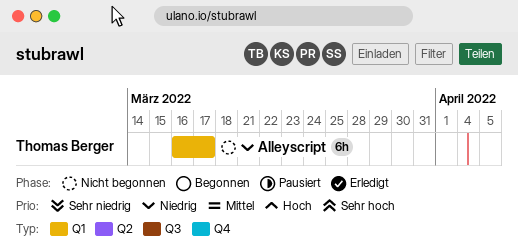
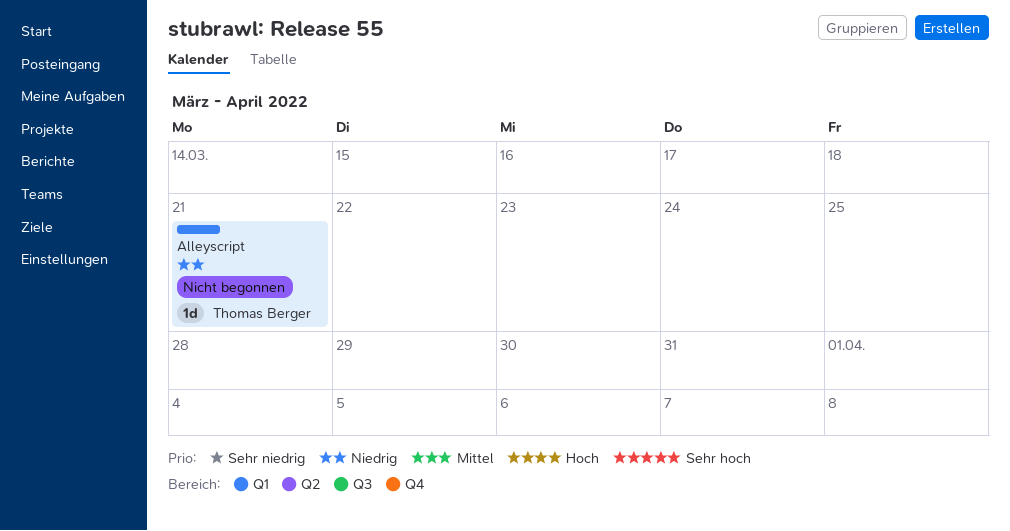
Alleyscript, estimate: 6h -> 1d
Alleyscript, due: Mar 17 -> Mar 21

